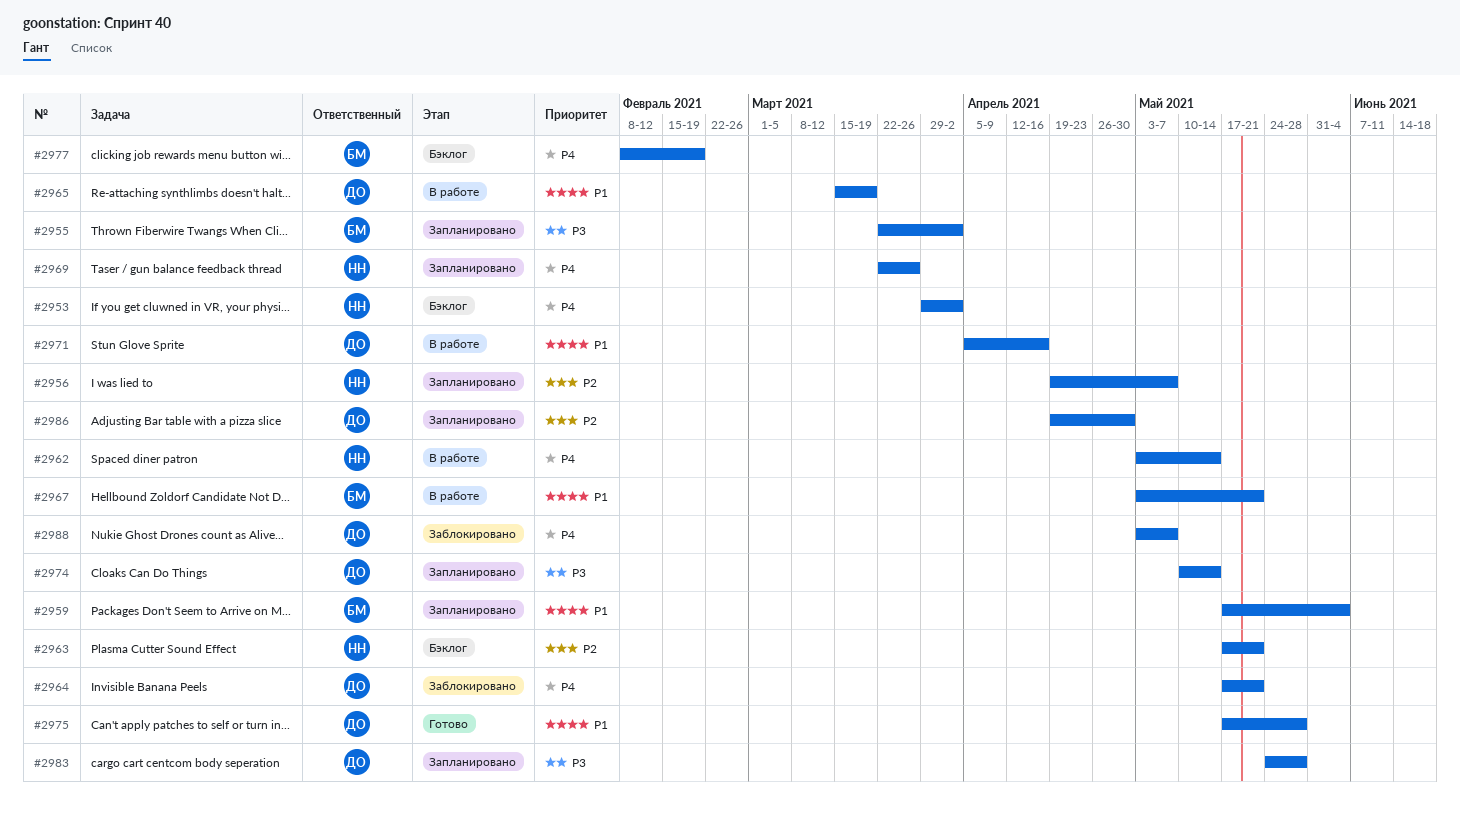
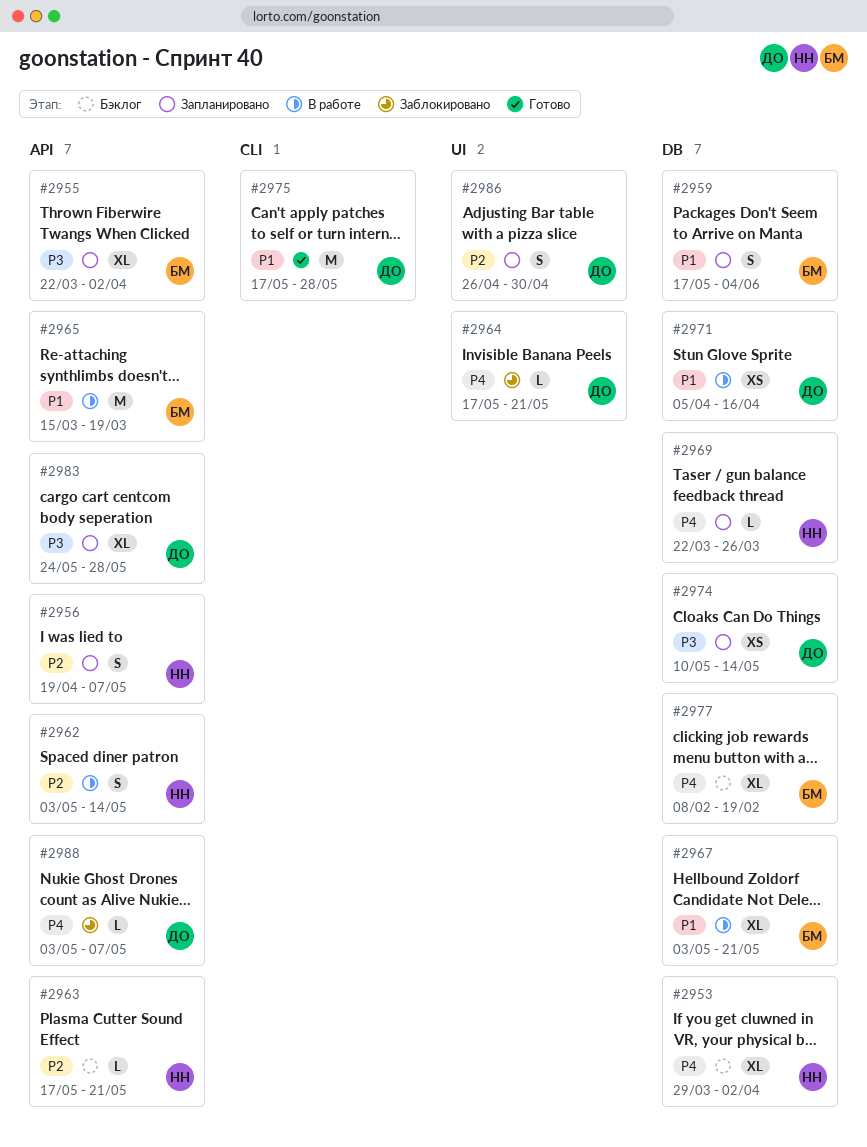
#2962, priority: P4 -> P2
#2965, owner: ДО -> БМ
#2986, start: Apr 19 -> Apr 26

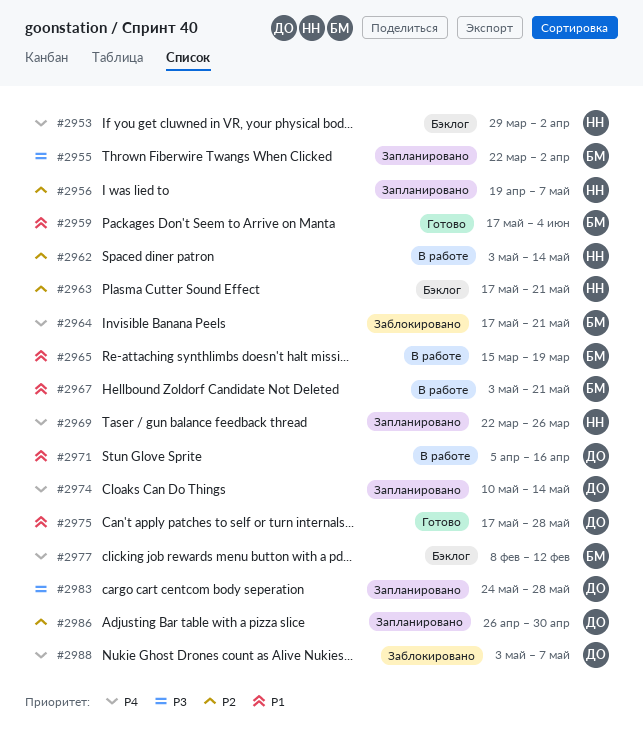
#2959, status: Запланировано -> Готово
#2964, owner: ДО -> БМ
#2974, priority: P3 -> P4
#2977, due: Feb 19 -> Feb 12

